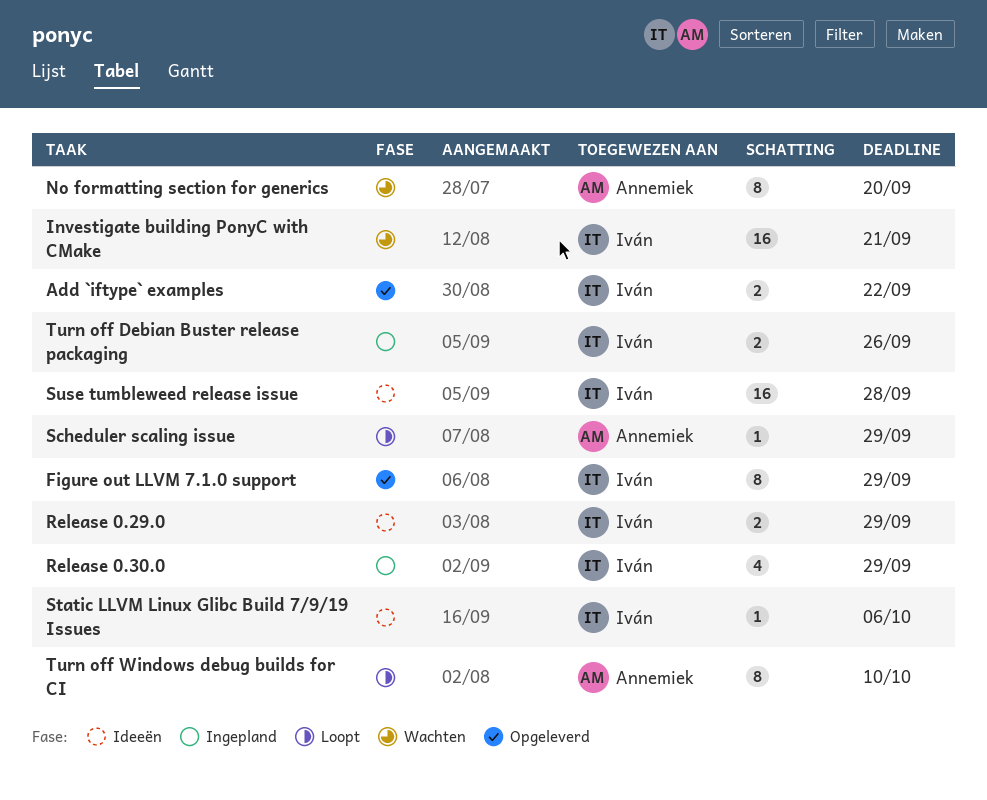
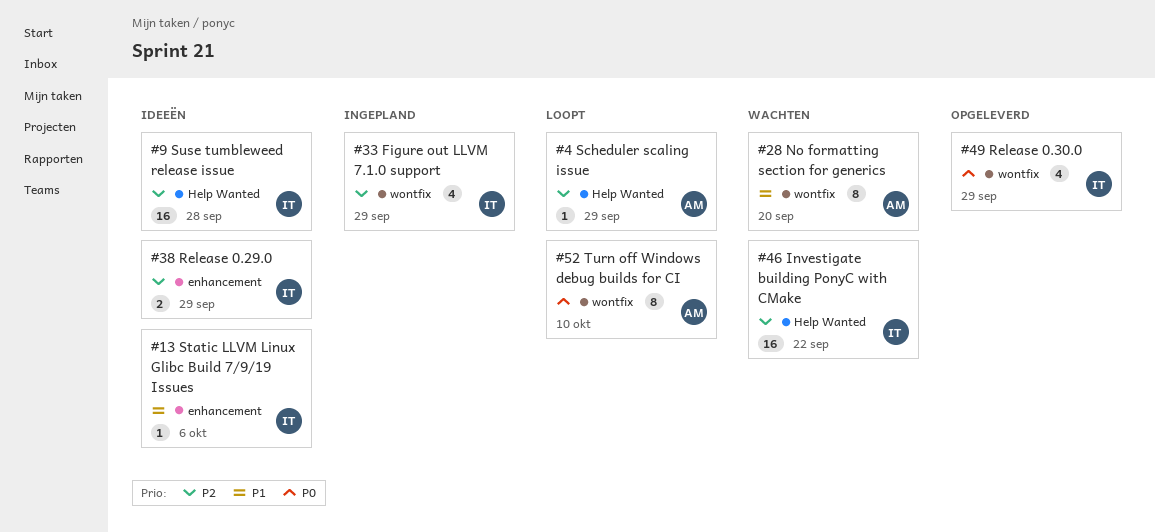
Add `iftype` examples: present -> none
Figure out LLVM 7.1.0 support, status: Opgeleverd -> Ingepland
Figure out LLVM 7.1.0 support, estimate: 8 -> 4
Investigate building PonyC with CMake, due: Sep 21 -> Sep 22
Release 0.30.0, status: Ingepland -> Opgeleverd
Turn off Debian Buster release packaging: present -> none

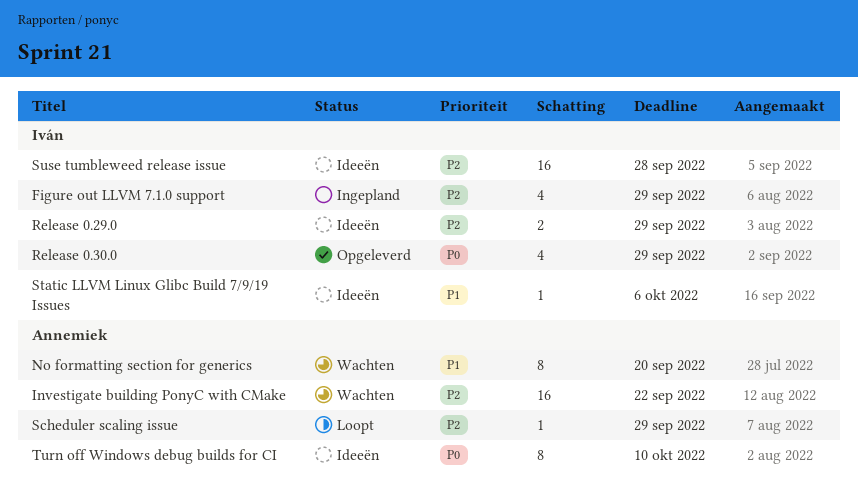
Investigate building PonyC with CMake, owner: Iván -> Annemiek
Turn off Windows debug builds for CI, status: Loopt -> Ideeën

